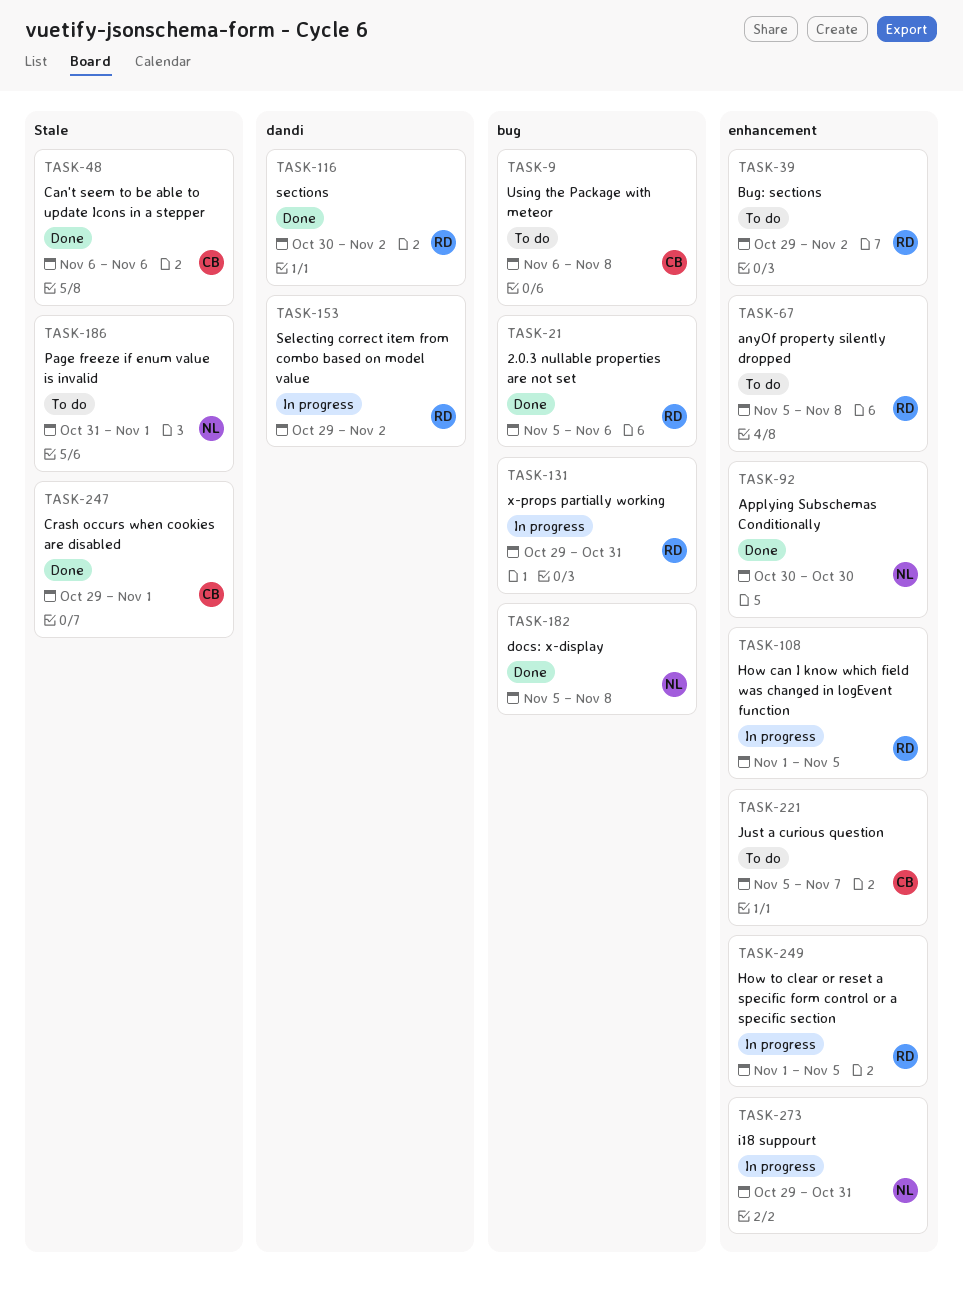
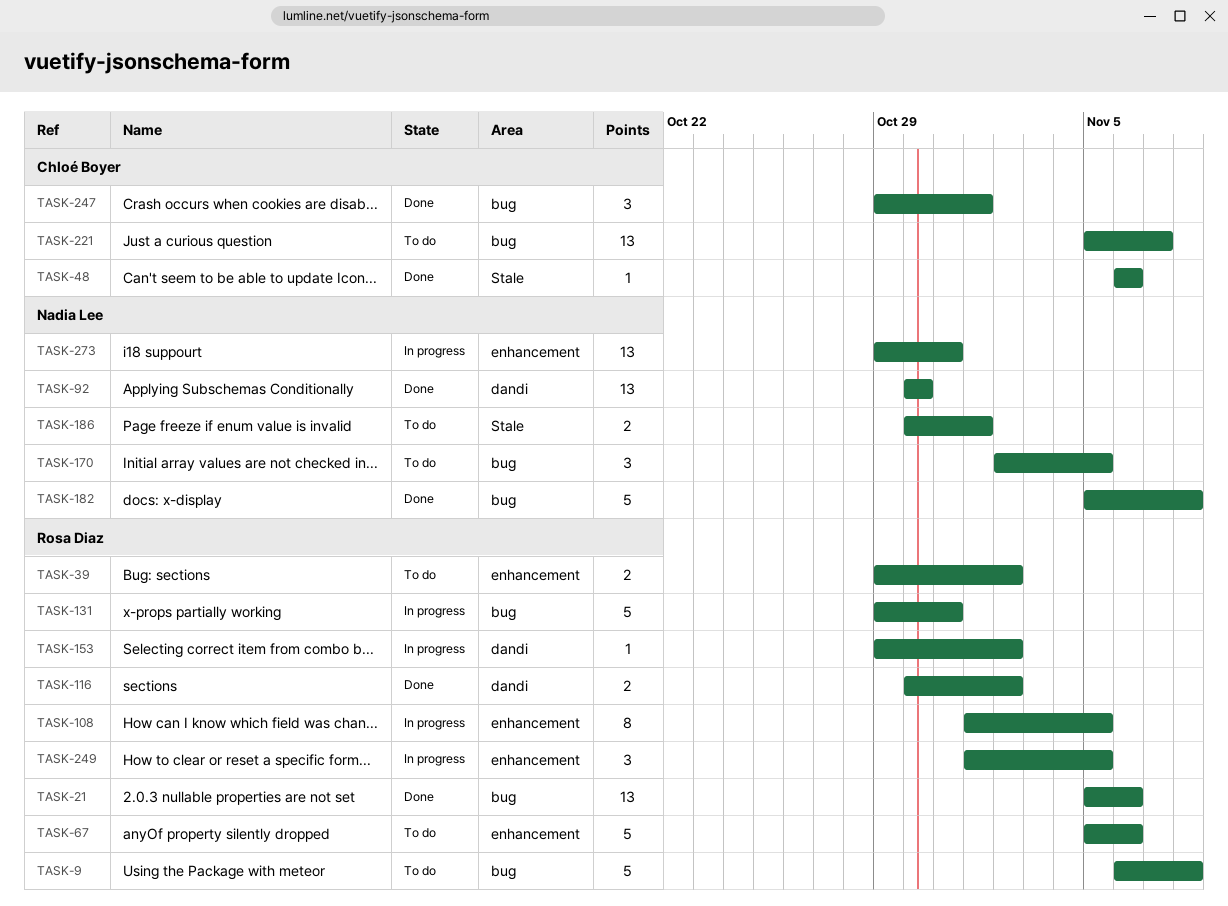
TASK-9, owner: Chloé Boyer -> Rosa Diaz
TASK-67, due: Nov 8 -> Nov 6
TASK-92, label: enhancement -> dandi
TASK-170: none -> present
TASK-186, start: Oct 31 -> Oct 30
TASK-221, label: enhancement -> bug
TASK-247, label: Stale -> bug

